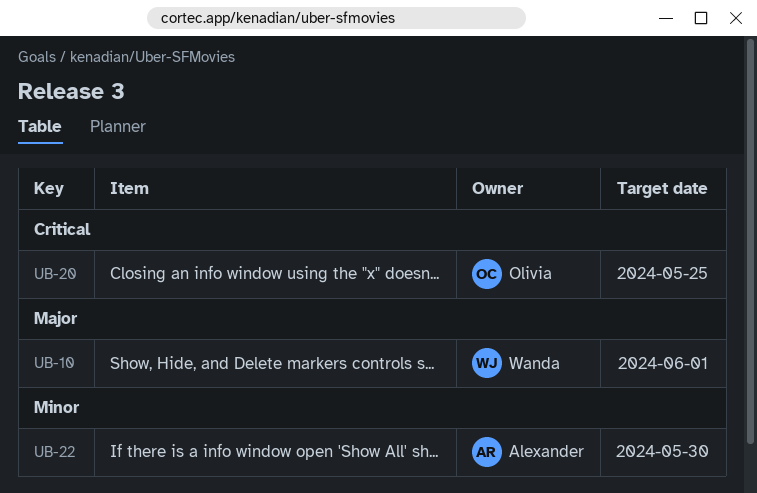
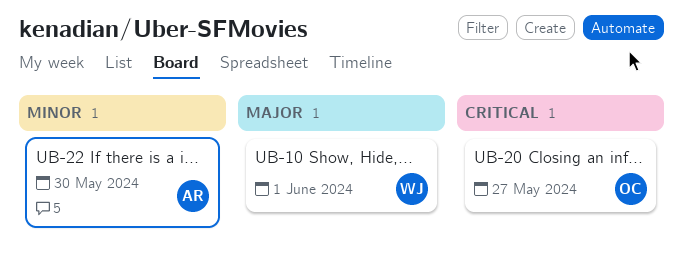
UB-20, due: May 25 -> May 27

